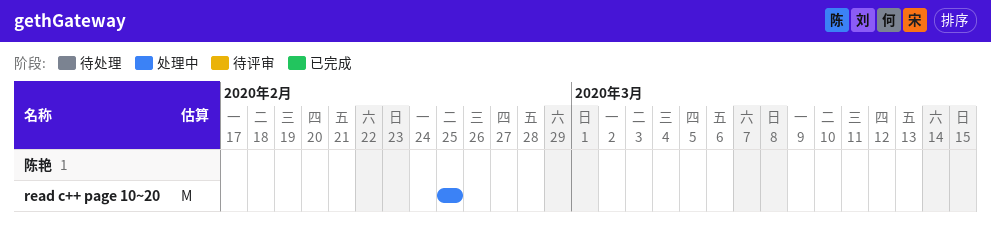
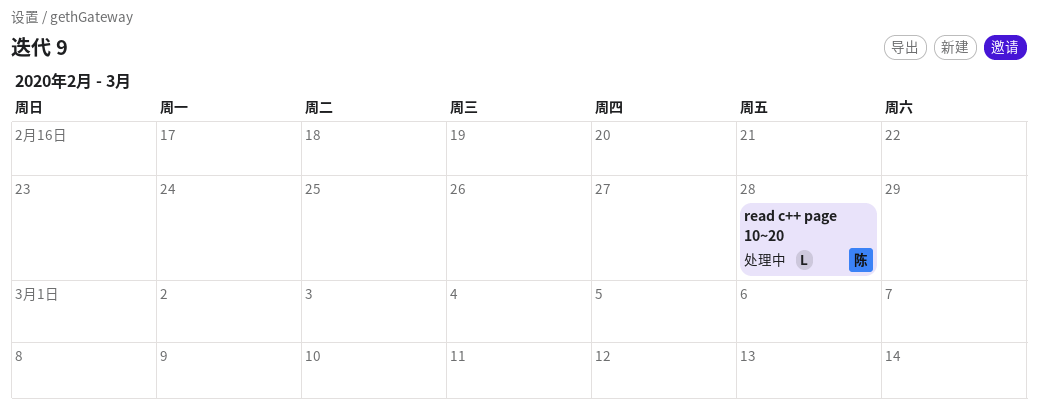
read c++ page 10~20, estimate: M -> L
read c++ page 10~20, due: Feb 25 -> Feb 28

